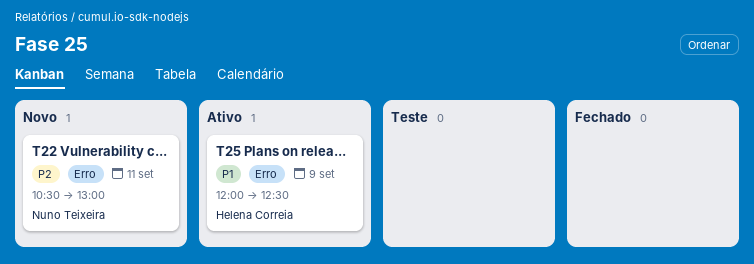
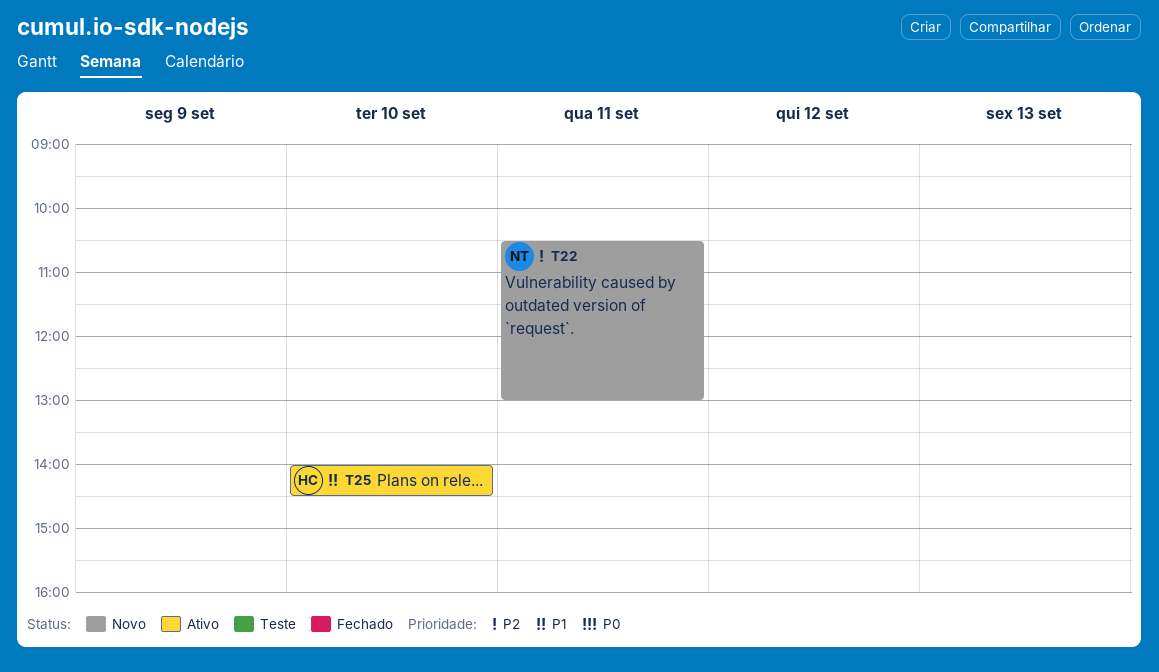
T25, day: Sep 9 -> Sep 10
T25, begins: 12:00 -> 14:00
T25, ends: 12:30 -> 14:30

